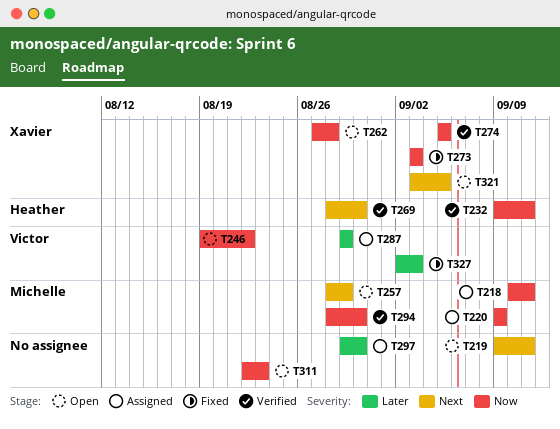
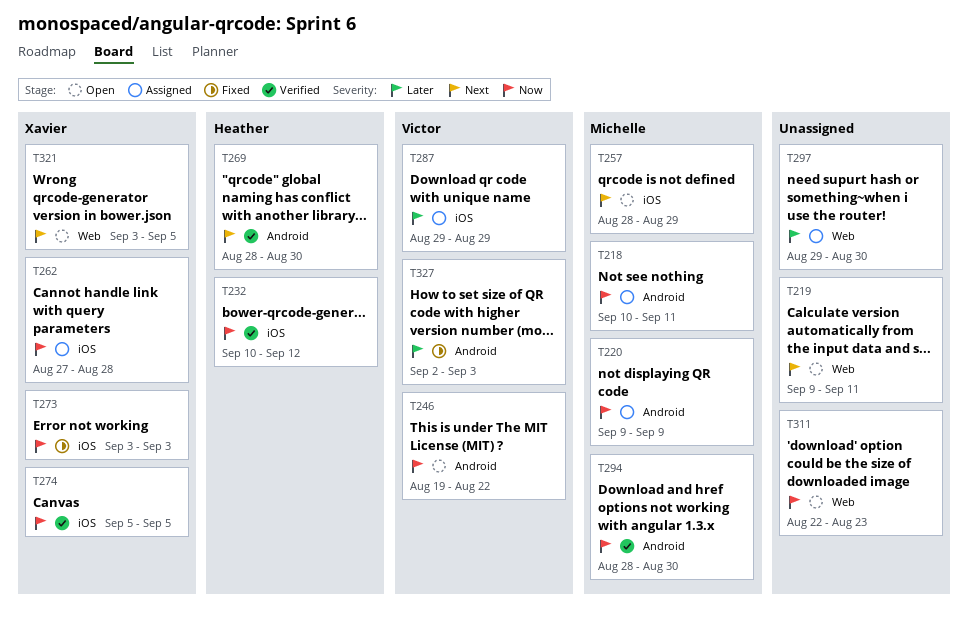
T232, start: Sep 9 -> Sep 10
T232, due: Sep 11 -> Sep 12
T262, status: Open -> Assigned

